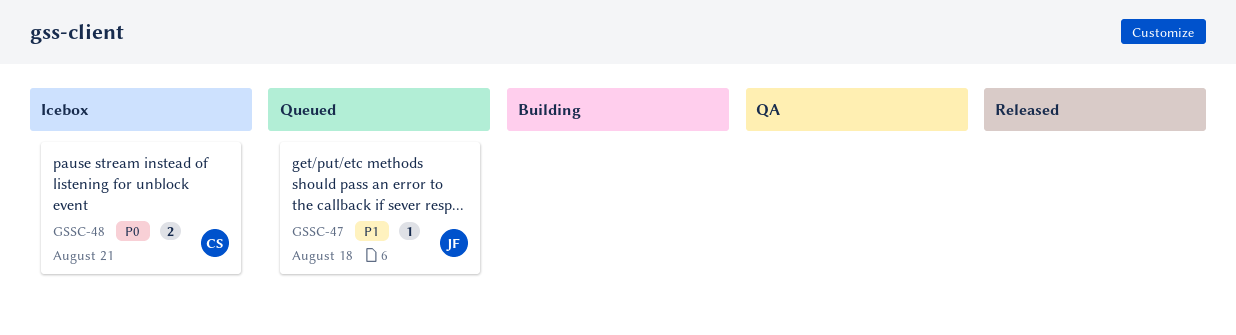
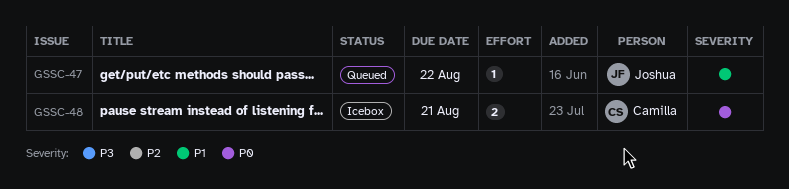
GSSC-47, due: Aug 18 -> Aug 22

